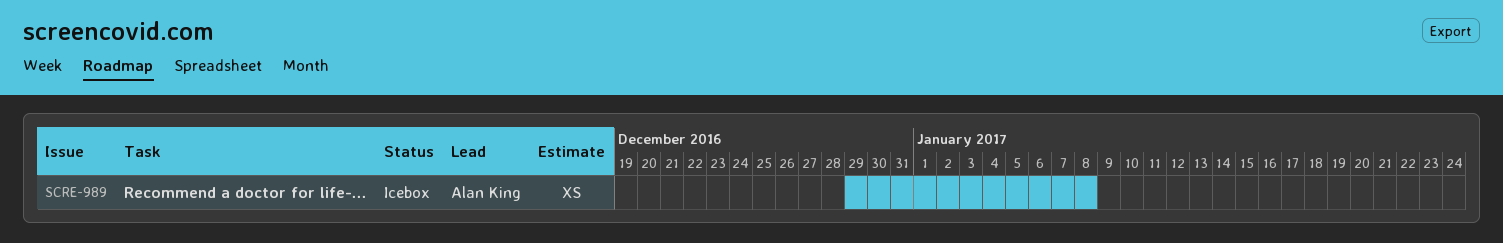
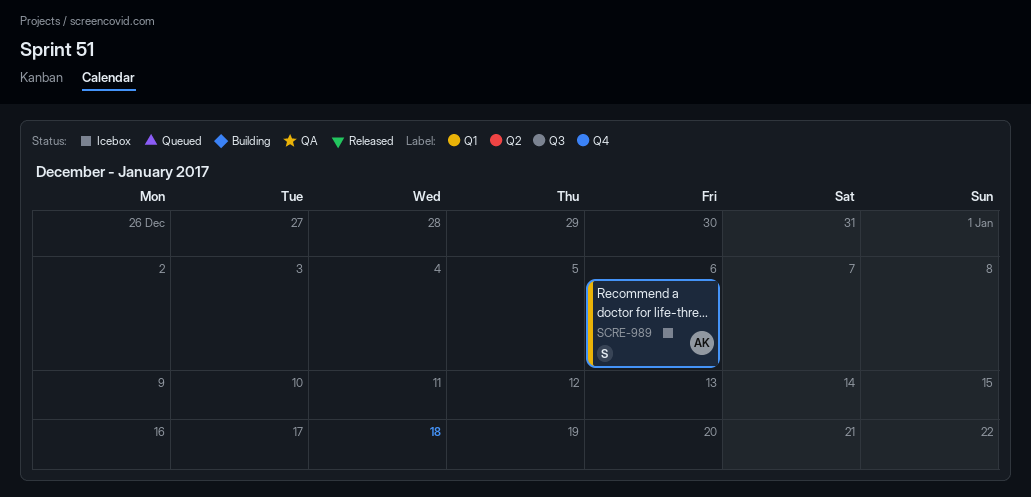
SCRE-989, estimate: XS -> S
SCRE-989, due: Jan 8 -> Jan 6

